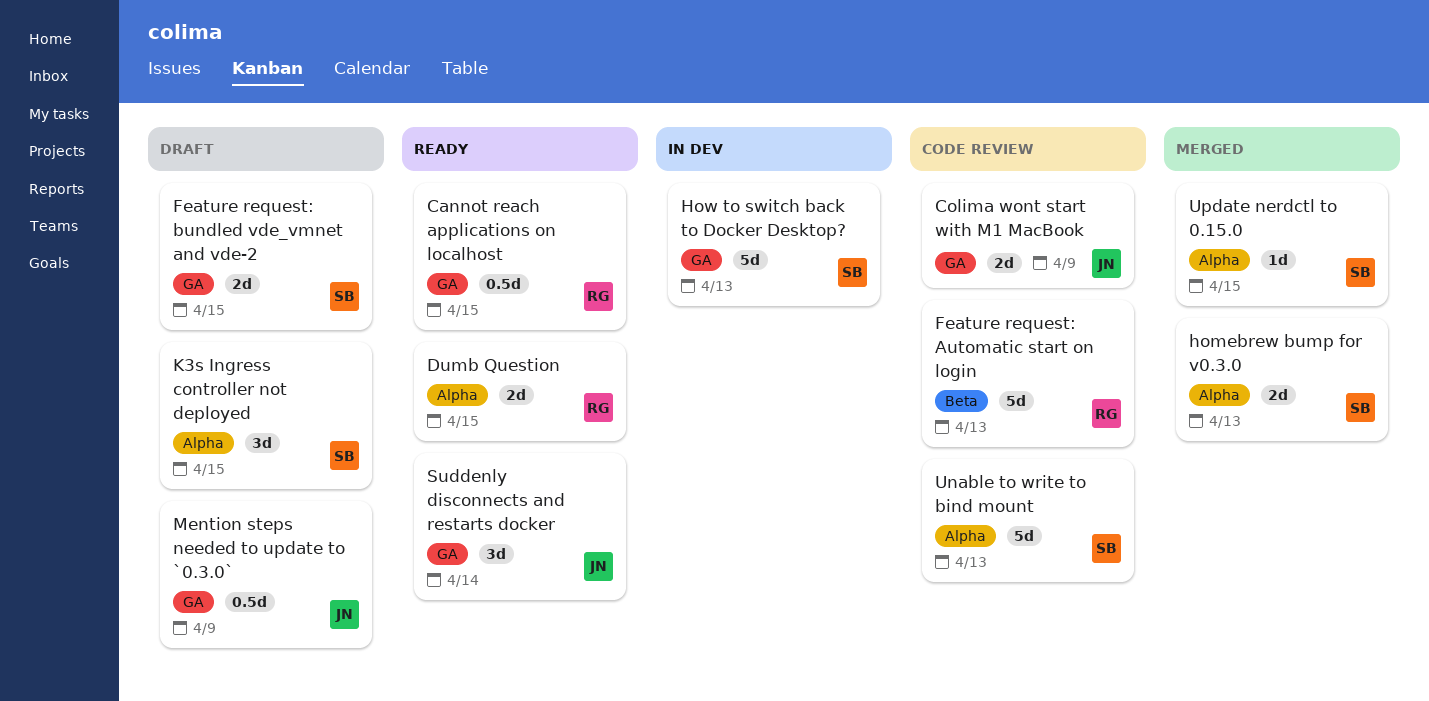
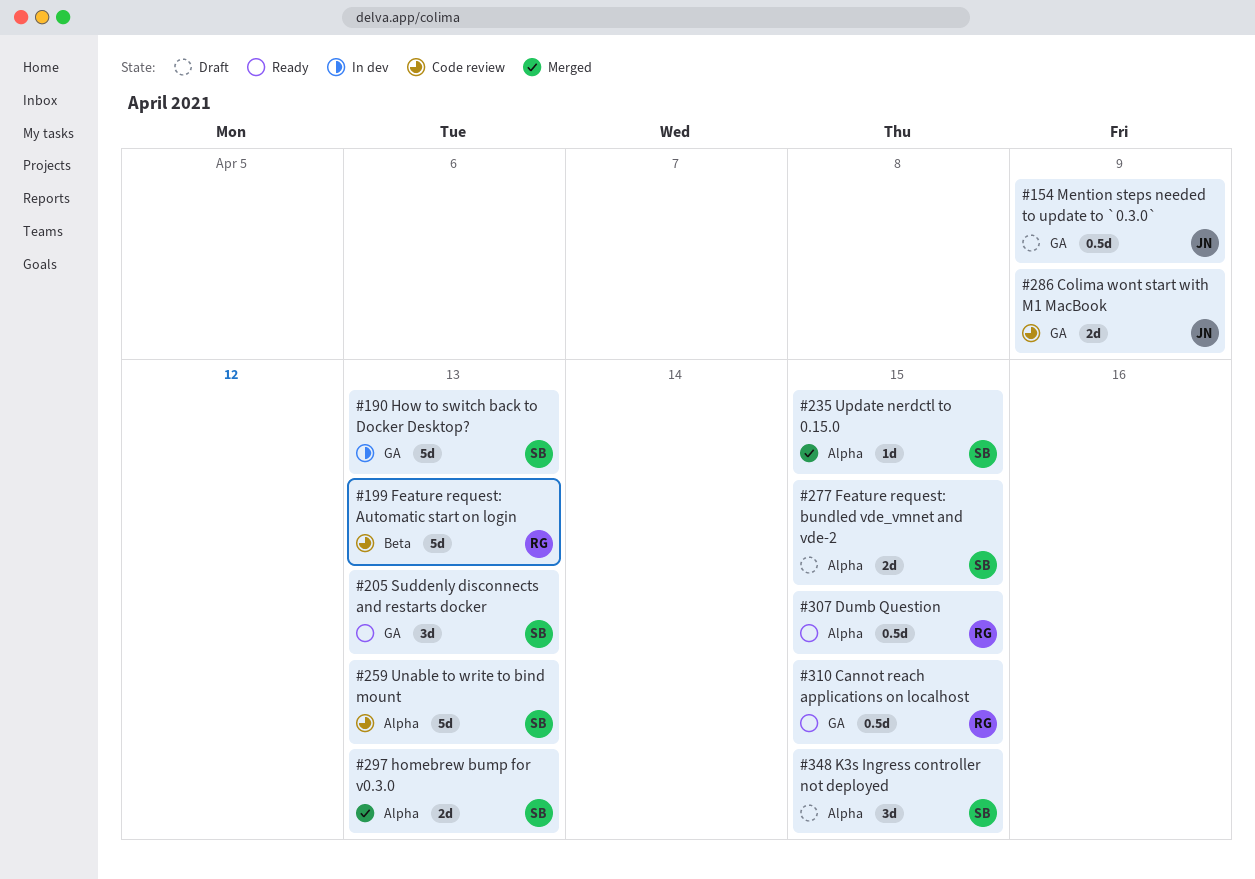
Dumb Question, estimate: 2d -> 0.5d
Feature request: bundled vde_vmnet and vde-2, label: GA -> Alpha
Suddenly disconnects and restarts docker, owner: JN -> SB
Suddenly disconnects and restarts docker, due: Apr 14 -> Apr 13

